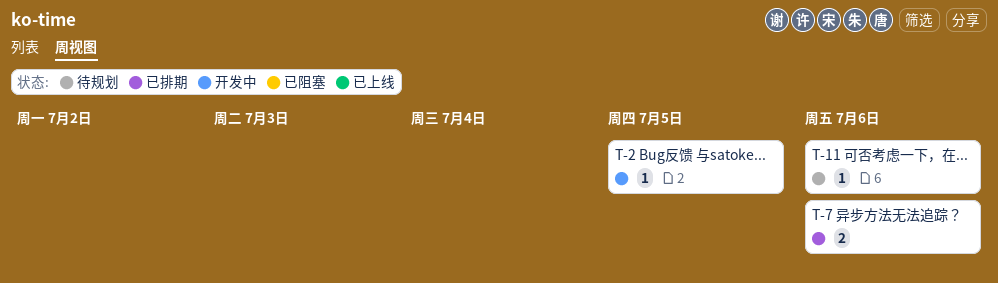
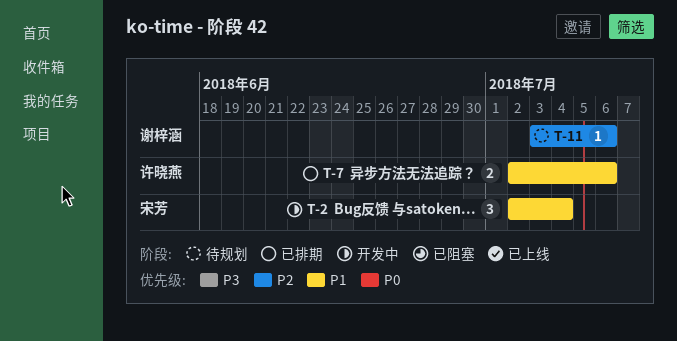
T-2, estimate: 1 -> 3
T-2, due: Jul 5 -> Jul 4

